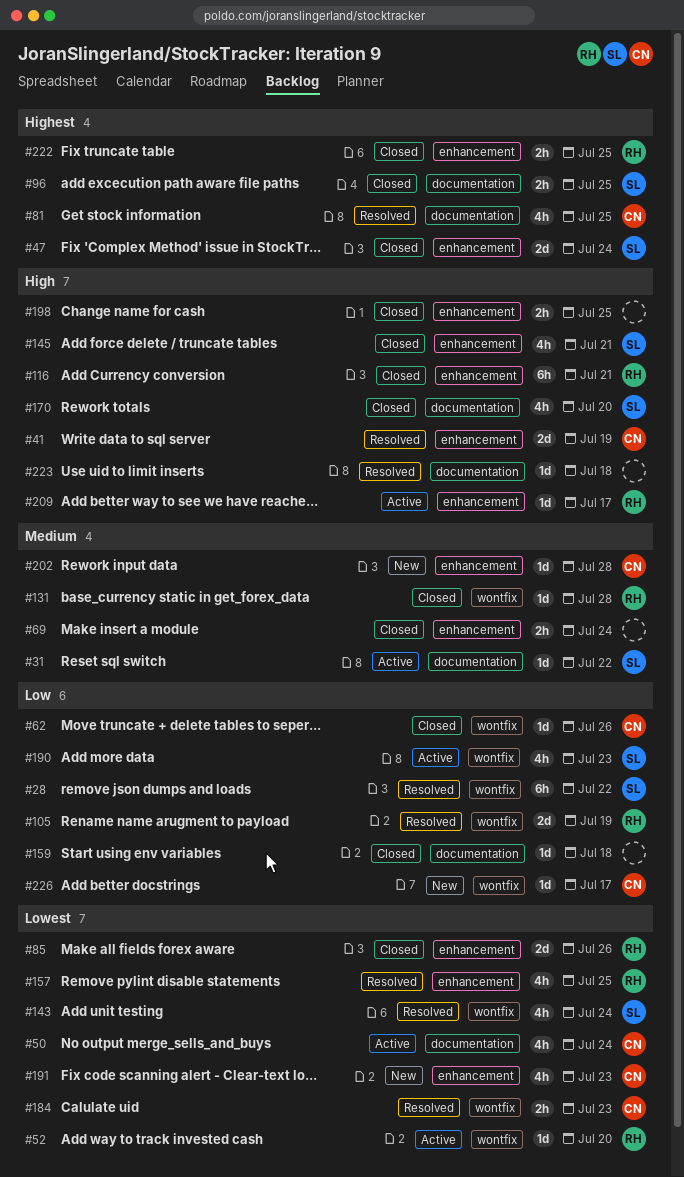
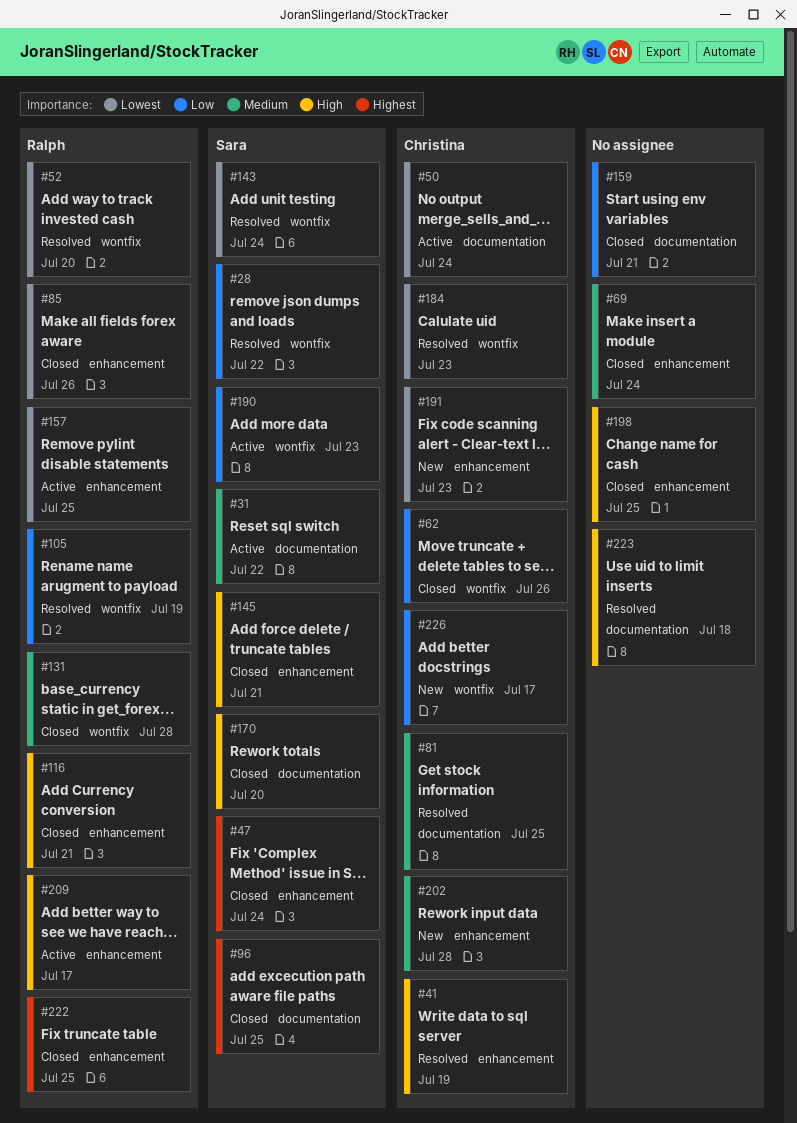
#52, status: Active -> Resolved
#81, priority: Highest -> Medium
#157, status: Resolved -> Active
#159, due: Jul 18 -> Jul 21

